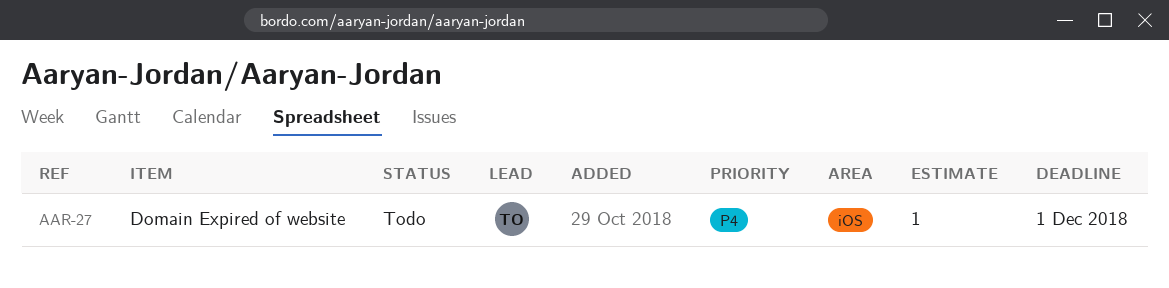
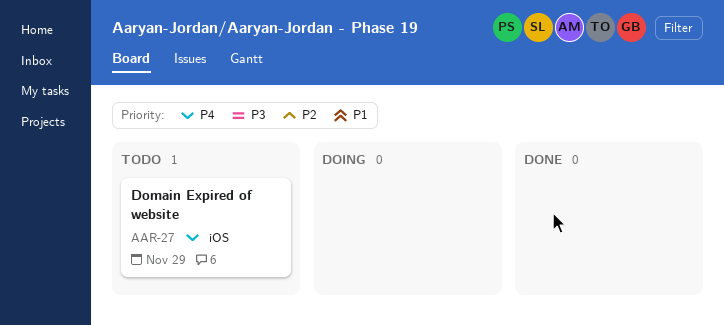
AAR-27, due: Dec 1 -> Nov 29

